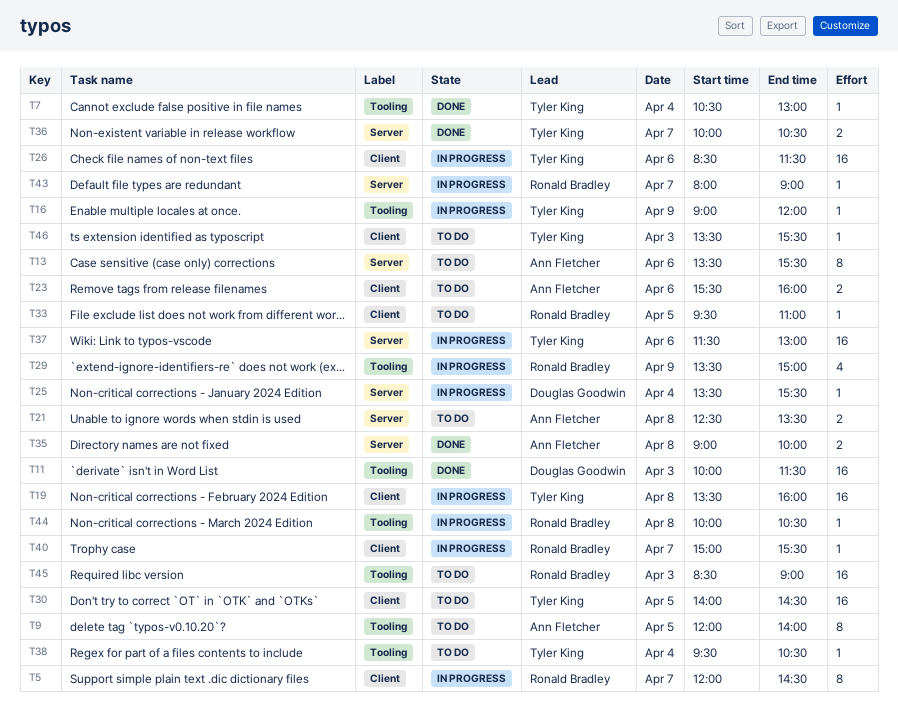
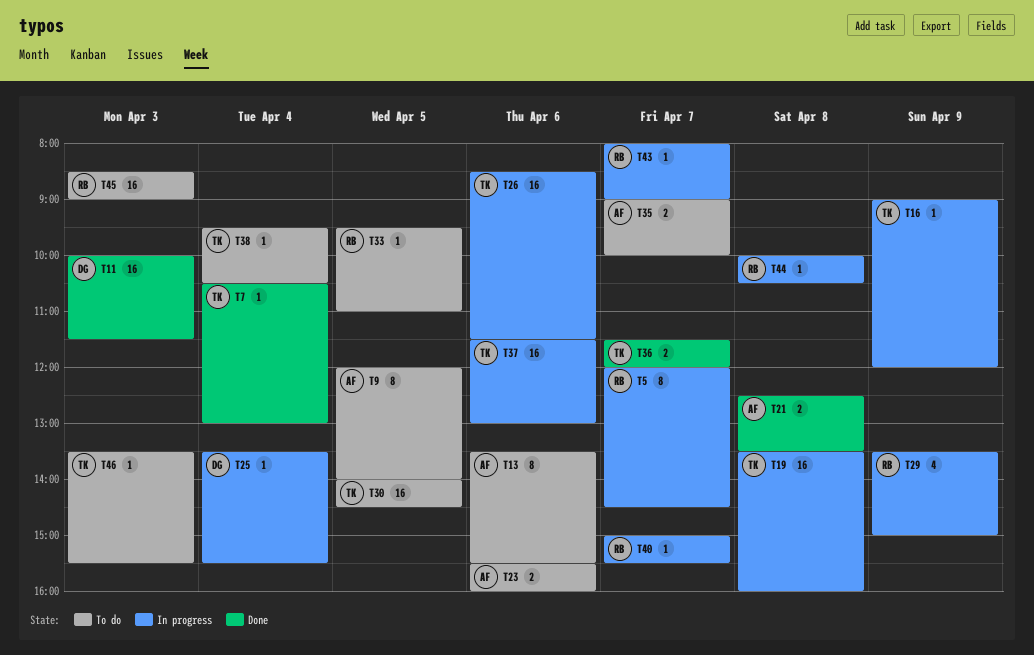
T21, status: To do -> Done
T35, status: Done -> To do
T35, day: Apr 8 -> Apr 7
T36, begins: 10:00 -> 11:30
T36, ends: 10:30 -> 12:00

